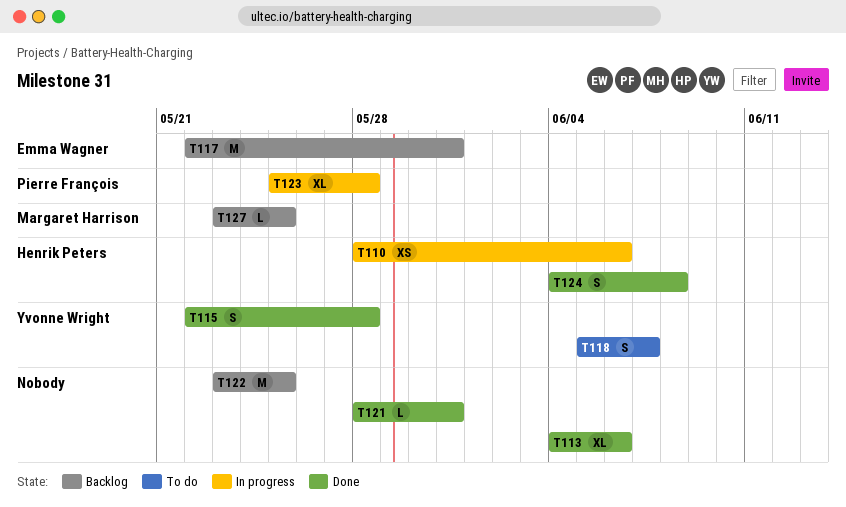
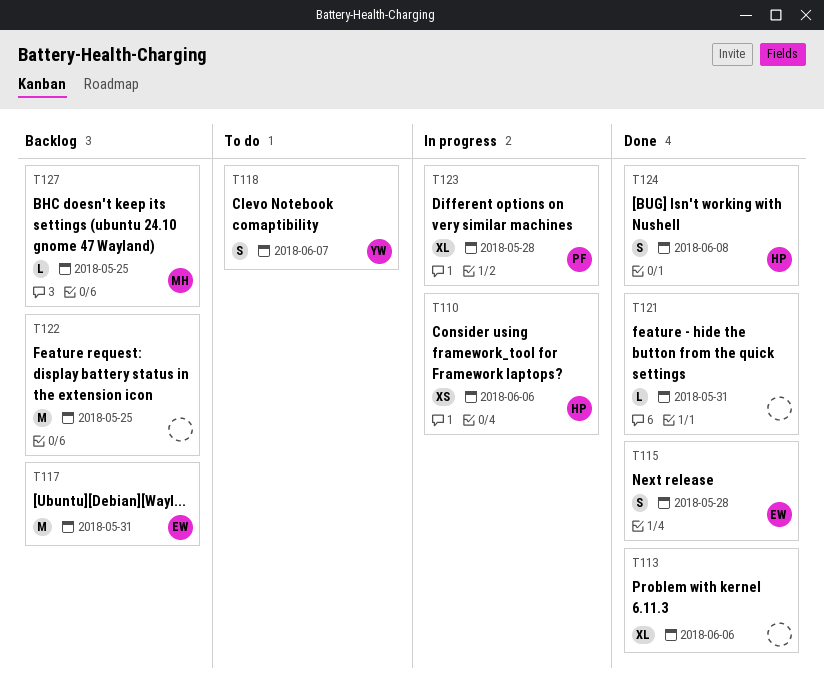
T115, owner: Yvonne Wright -> Emma Wagner

